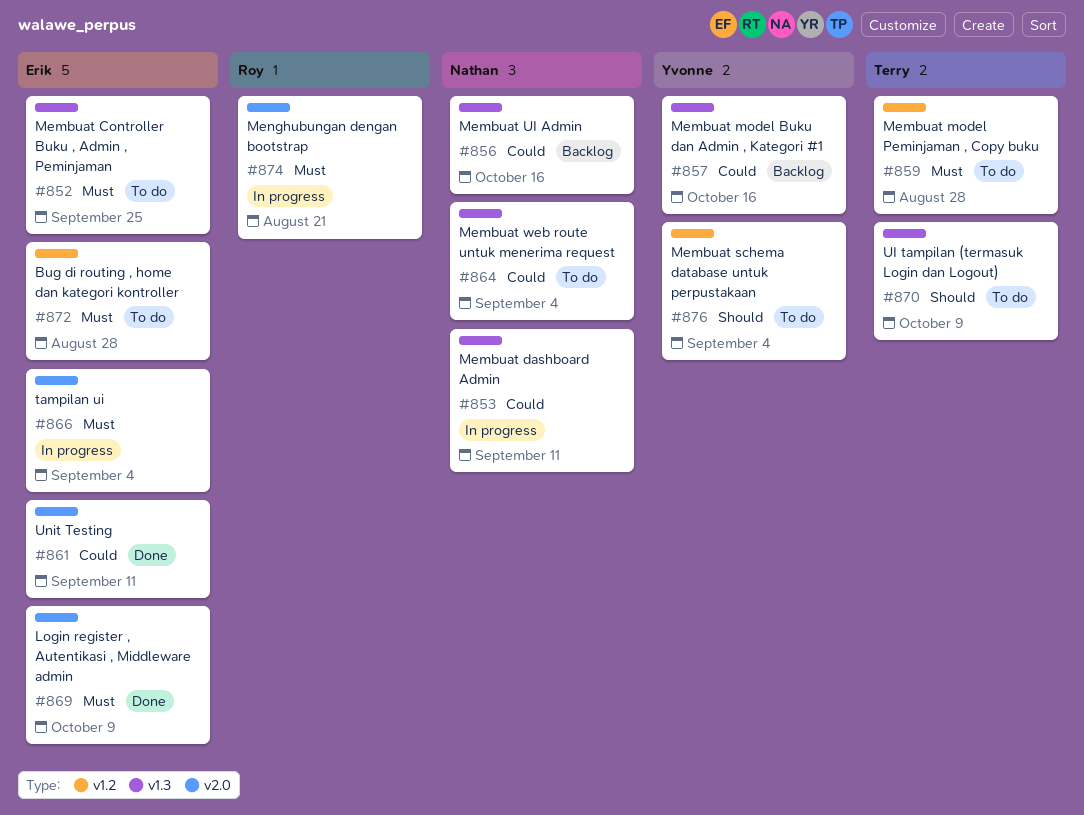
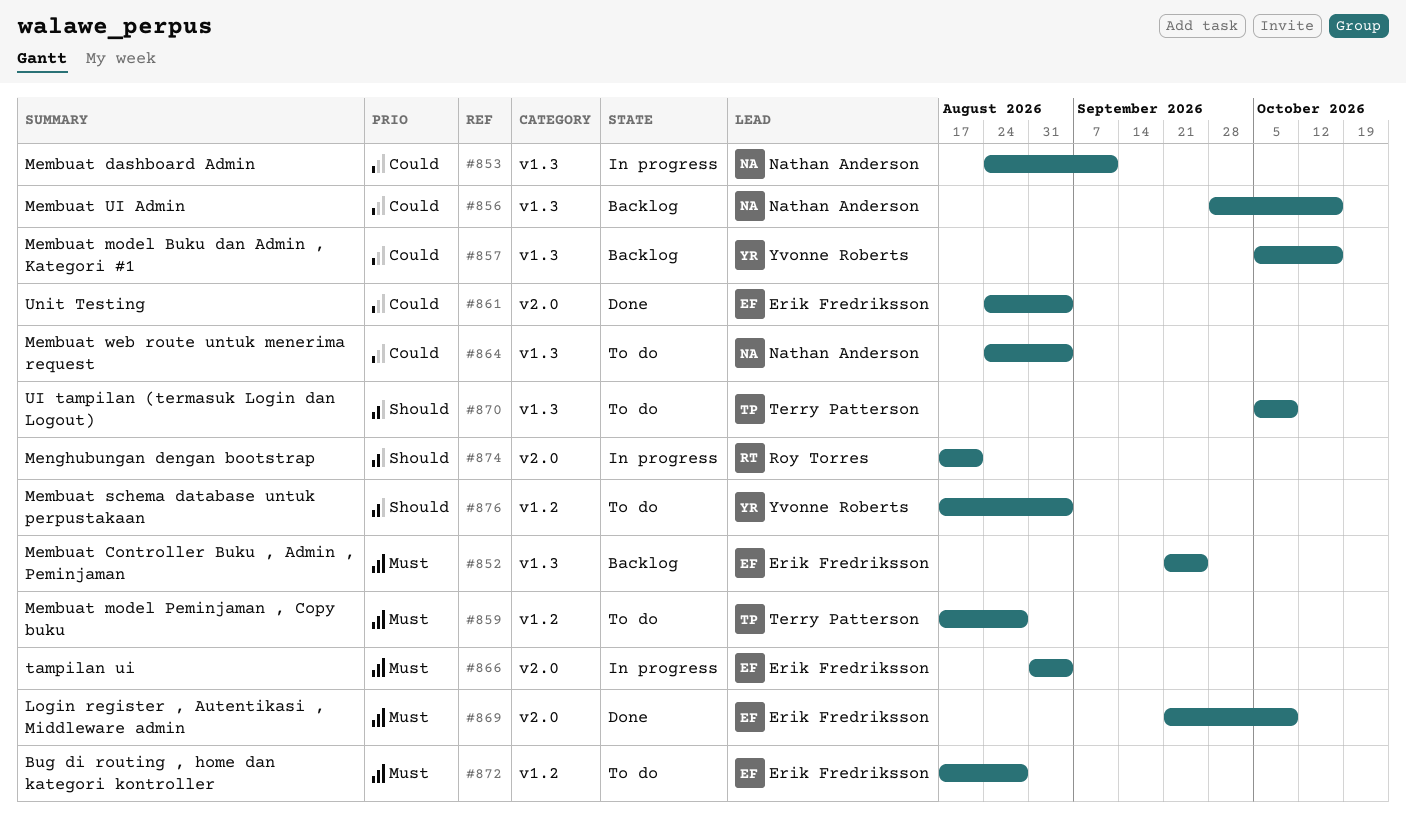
#852, status: To do -> Backlog
#861, due: Sep 11 -> Sep 4
#874, priority: Must -> Should

